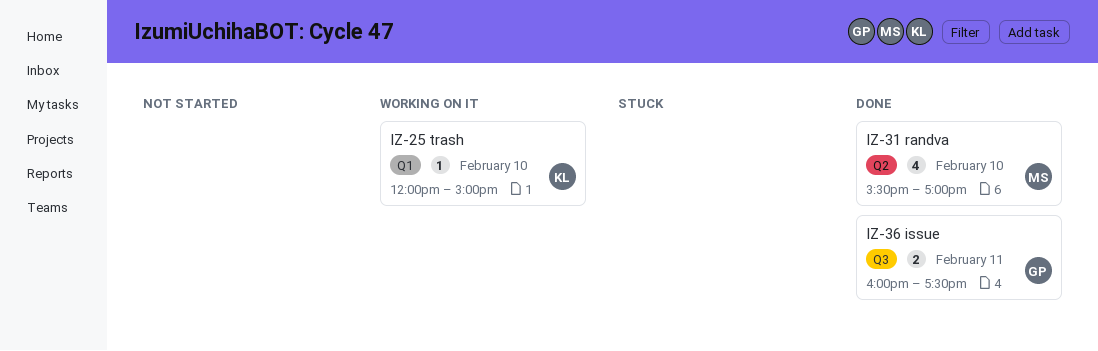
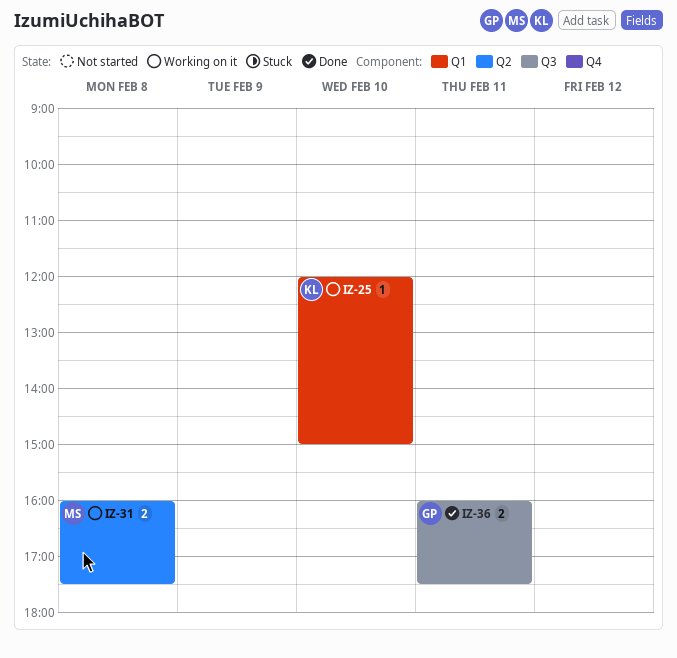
IZ-31, status: Done -> Working on it
IZ-31, estimate: 4 -> 2
IZ-31, day: Feb 10 -> Feb 8
IZ-31, begins: 15:30 -> 16:00
IZ-31, ends: 17:00 -> 17:30

